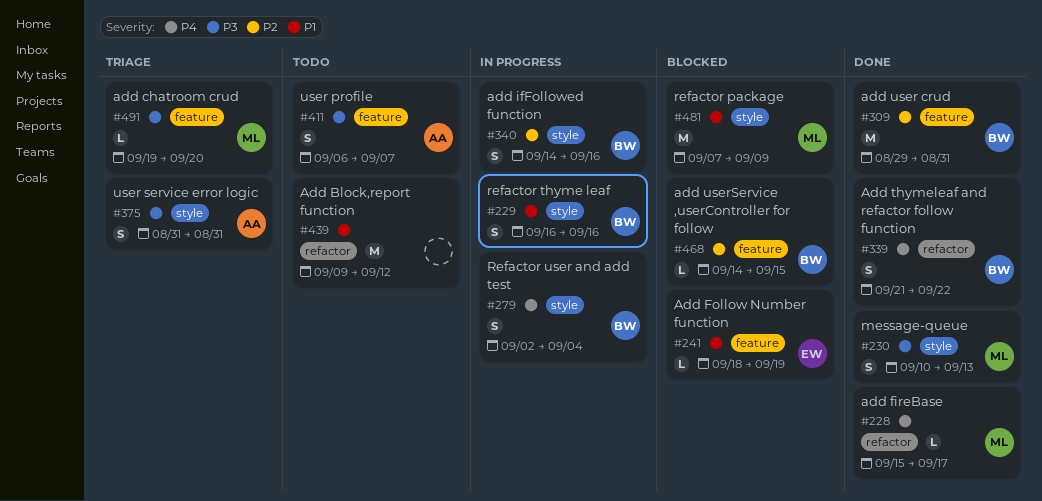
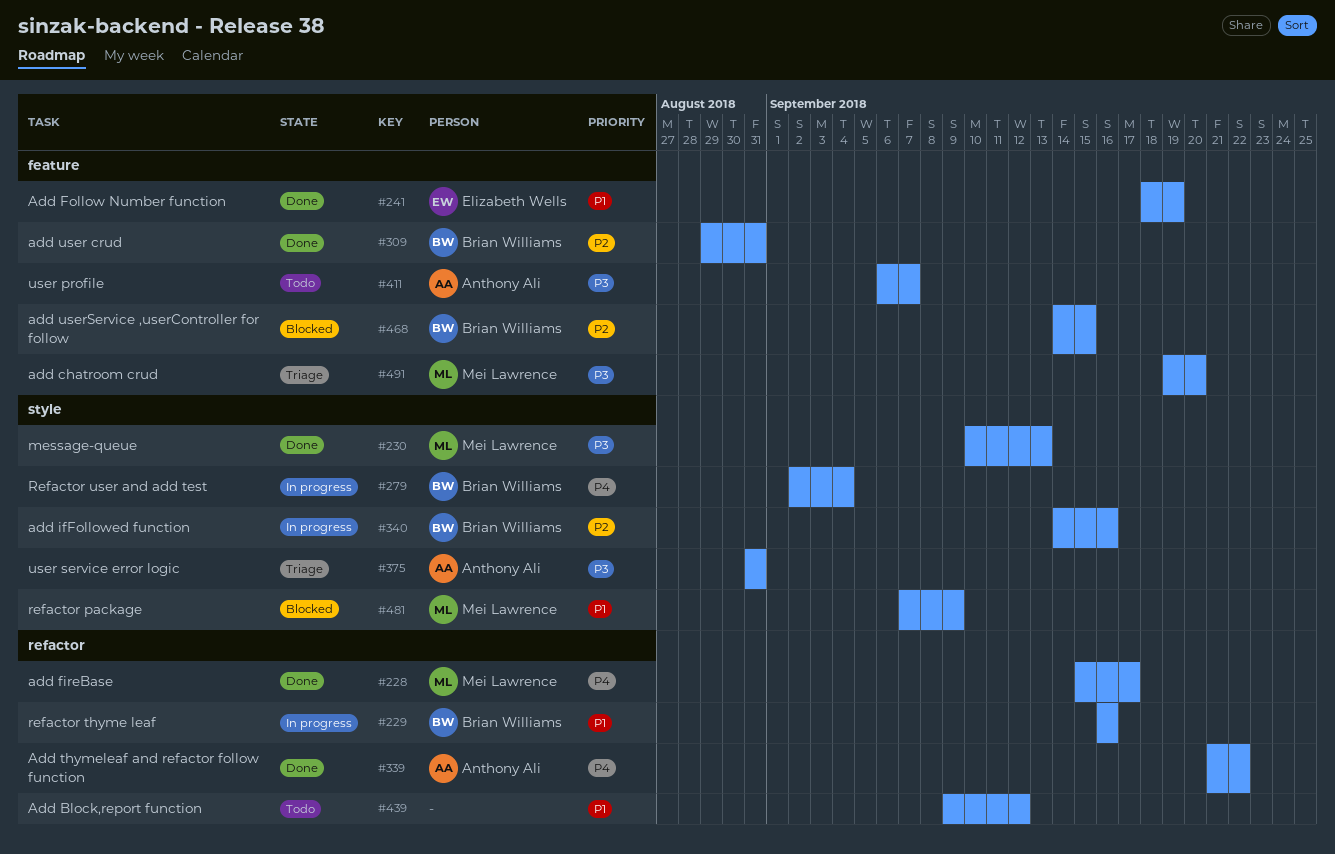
#229, label: style -> refactor
#241, status: Blocked -> Done
#339, owner: Brian Williams -> Anthony Ali

